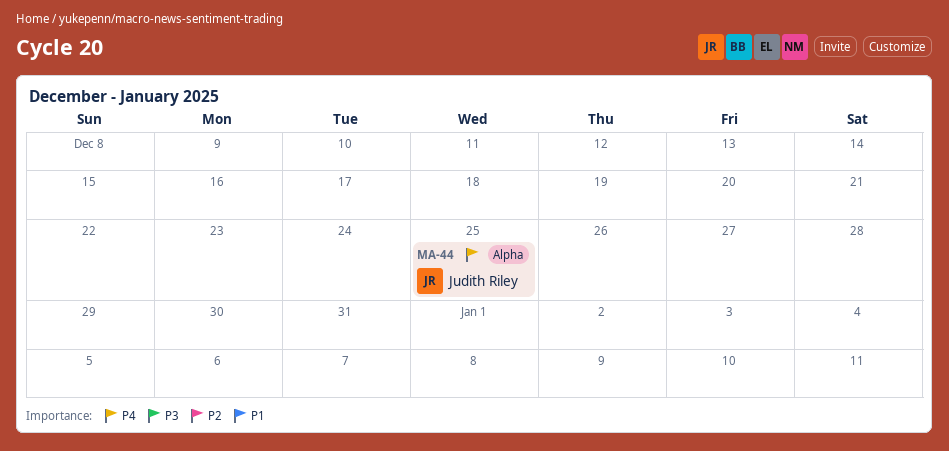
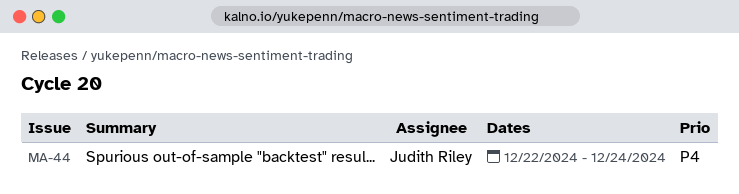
MA-44, due: Dec 25 -> Dec 24

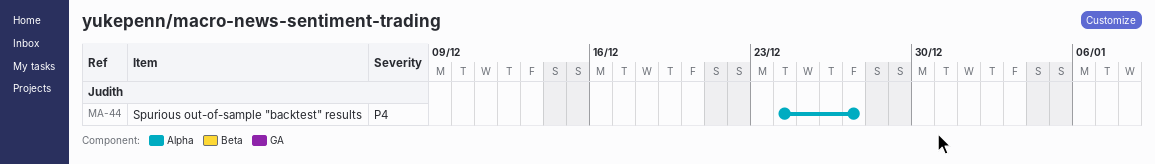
MA-44, start: Dec 22 -> Dec 24
MA-44, due: Dec 24 -> Dec 27

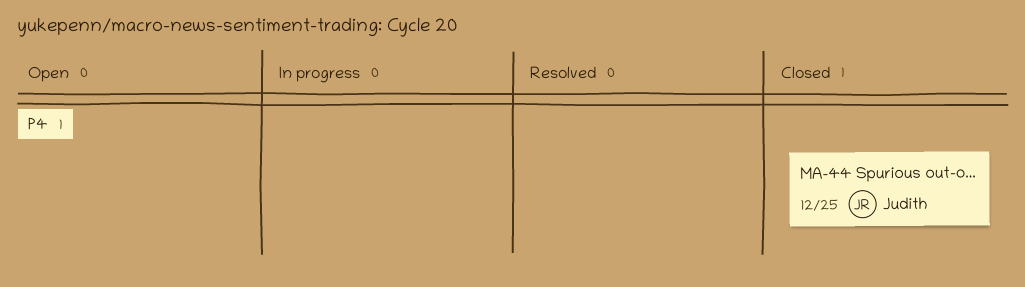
MA-44, due: Dec 27 -> Dec 25

